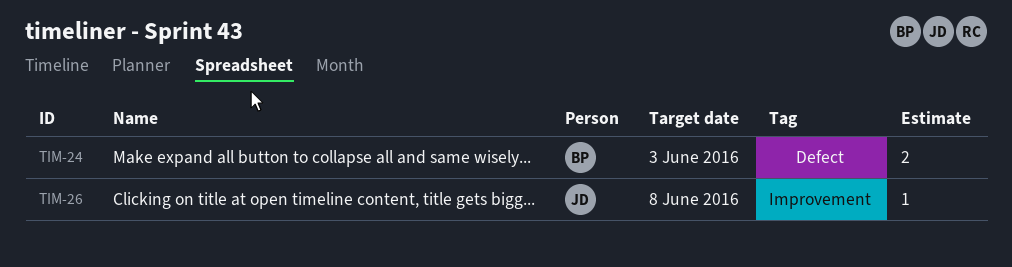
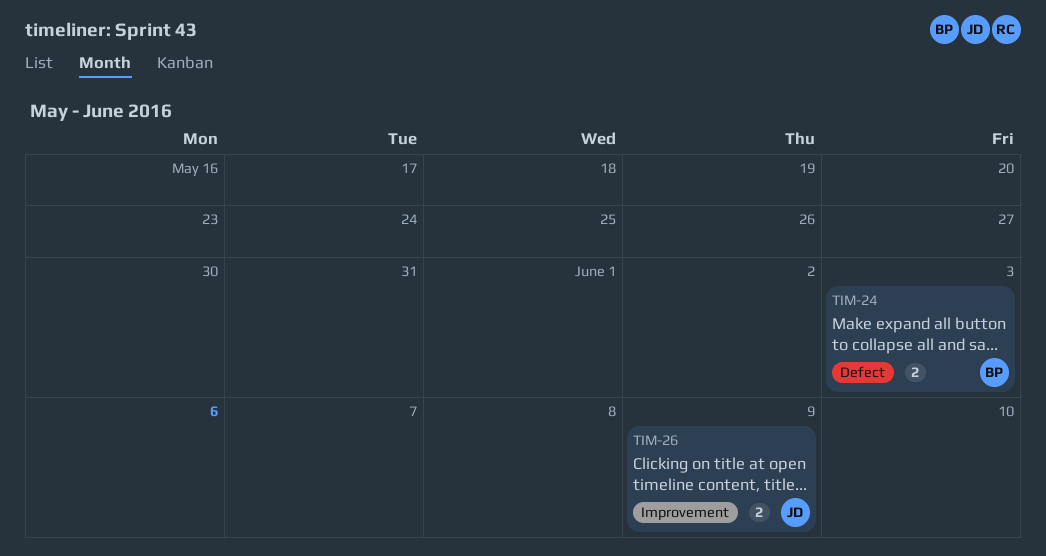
TIM-26, estimate: 1 -> 2
TIM-26, due: Jun 8 -> Jun 9

